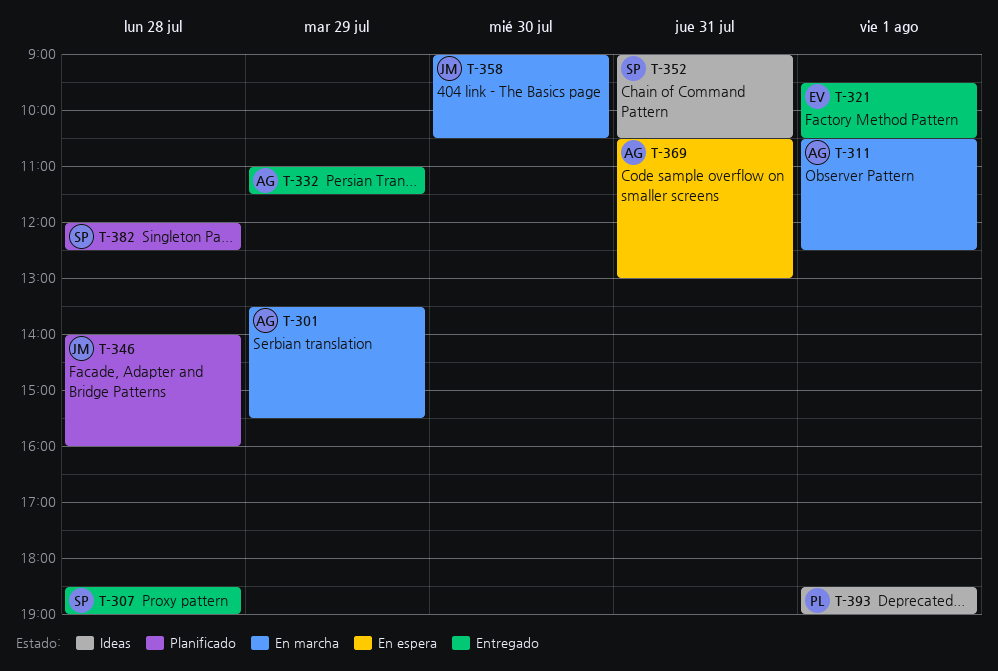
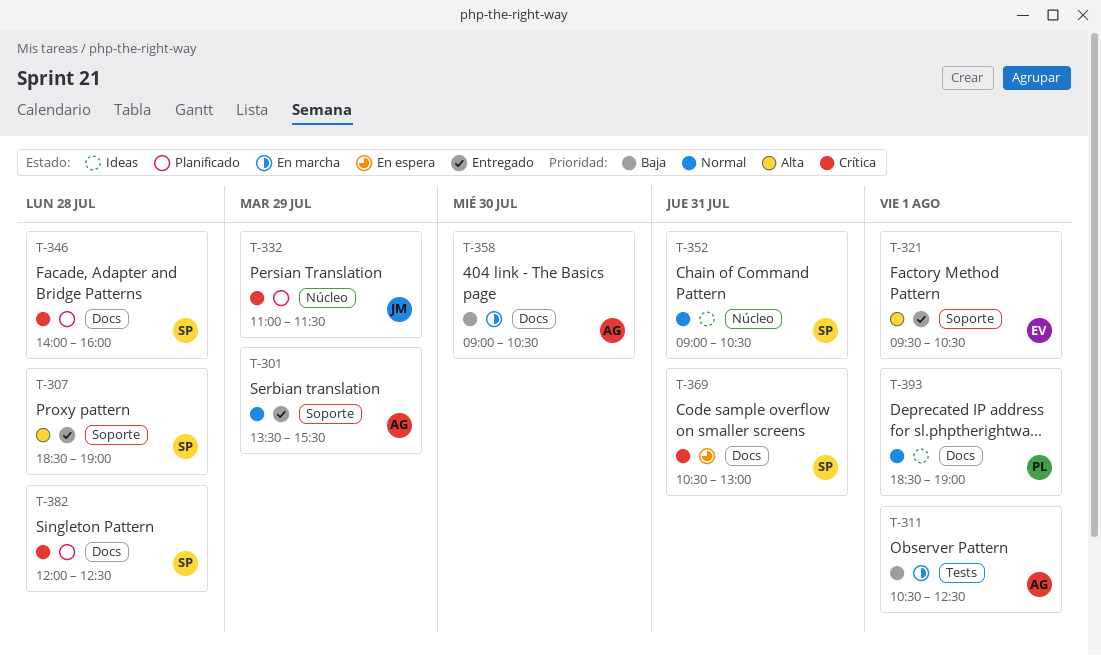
T-301, status: En marcha -> Entregado
T-332, status: Entregado -> Planificado
T-332, owner: AG -> JM
T-346, owner: JM -> SP
T-358, owner: JM -> AG
T-369, owner: AG -> SP

